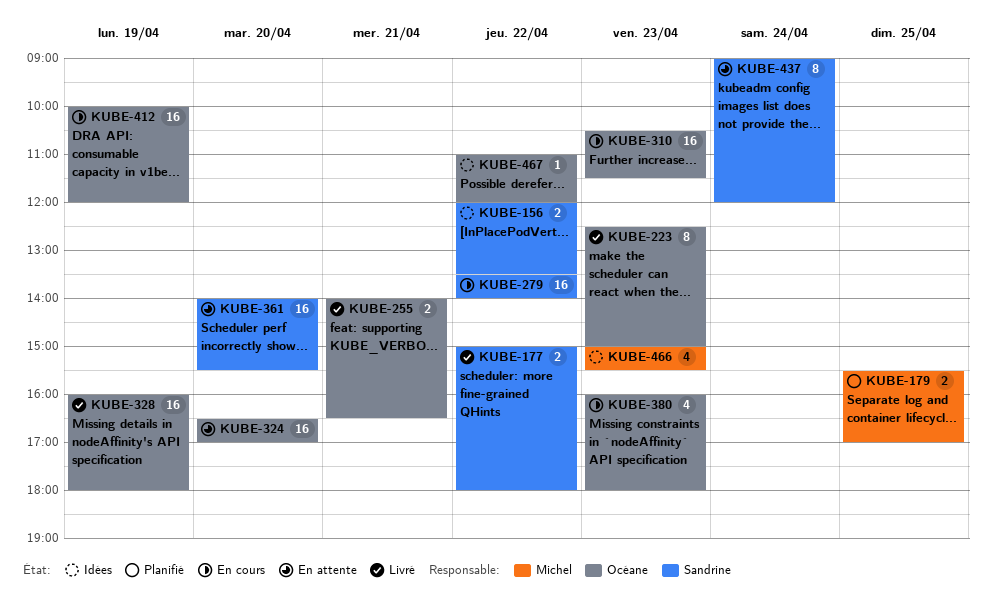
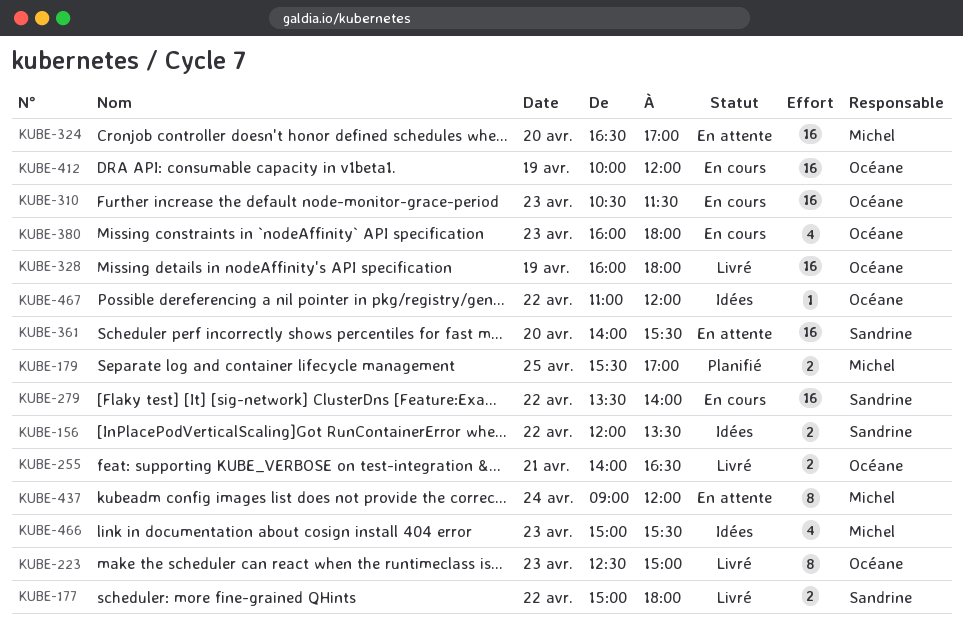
KUBE-324, owner: Océane -> Michel
KUBE-437, owner: Sandrine -> Michel

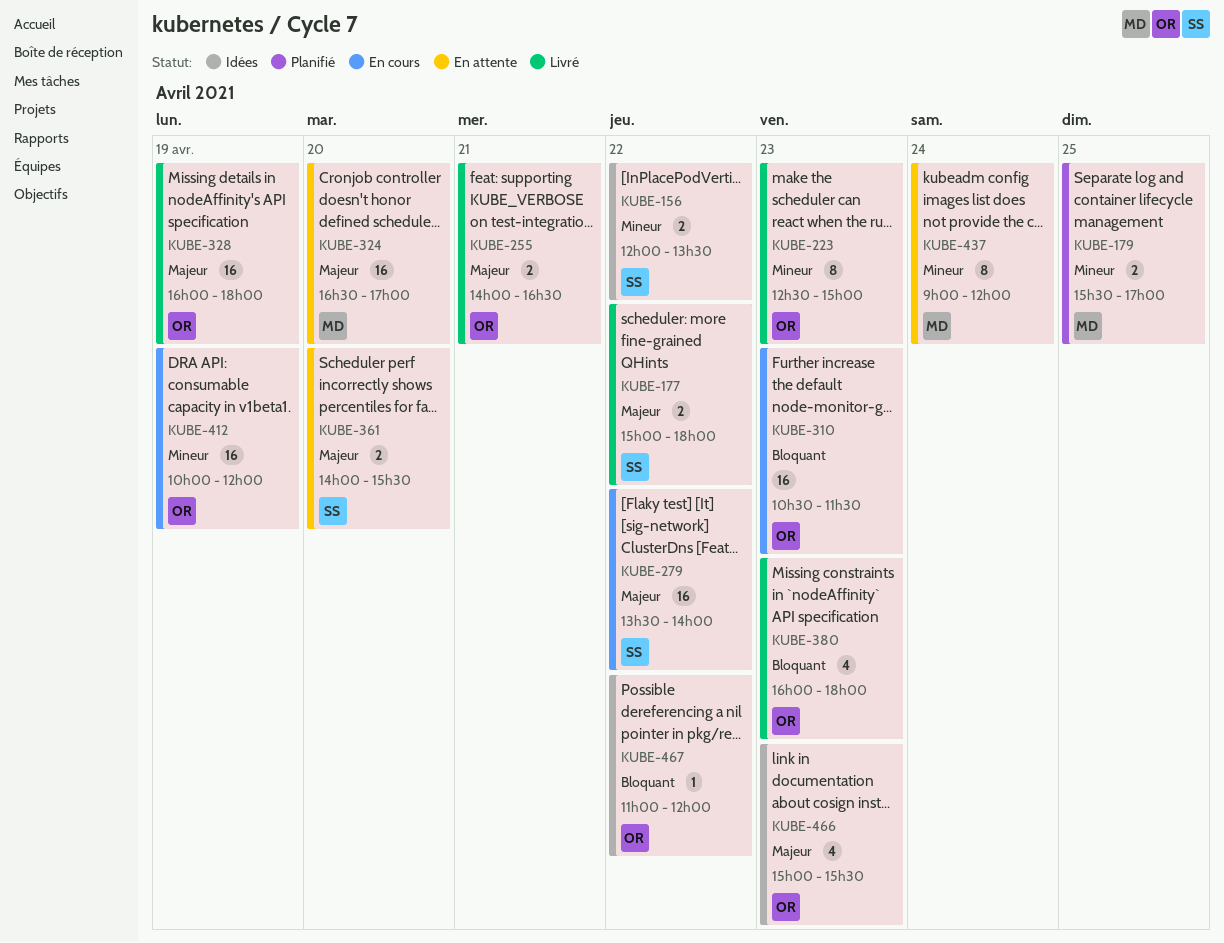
KUBE-361, estimate: 16 -> 2
KUBE-380, status: En cours -> Livré
KUBE-466, owner: Michel -> Océane

